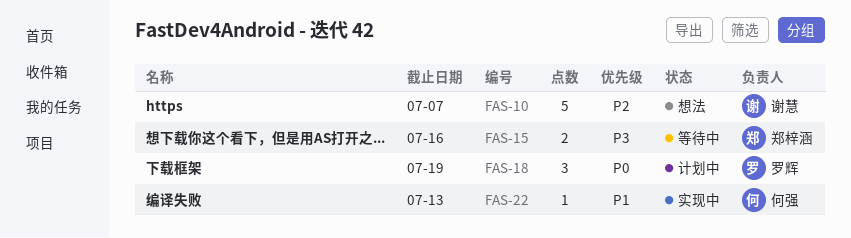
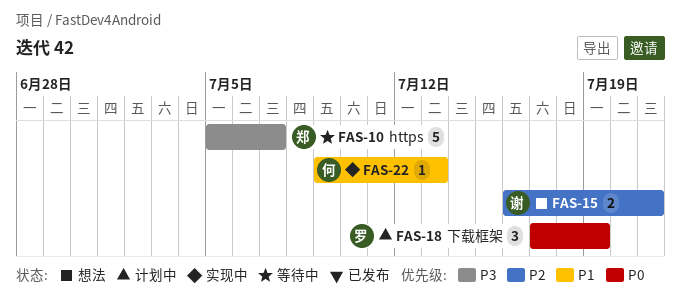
FAS-10, status: 想法 -> 等待中
FAS-10, owner: 谢慧 -> 郑梓涵
FAS-10, priority: P2 -> P3
FAS-15, status: 等待中 -> 想法
FAS-15, owner: 郑梓涵 -> 谢慧
FAS-15, priority: P3 -> P2
FAS-15, due: Jul 16 -> Jul 21

